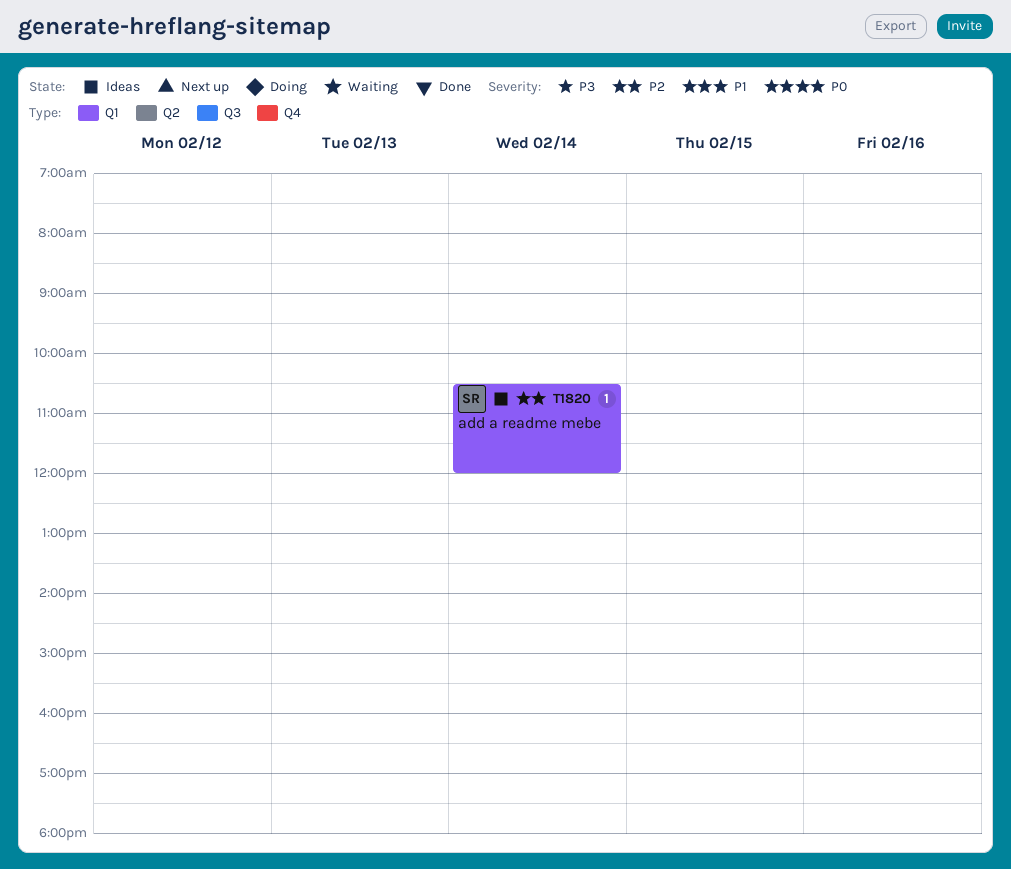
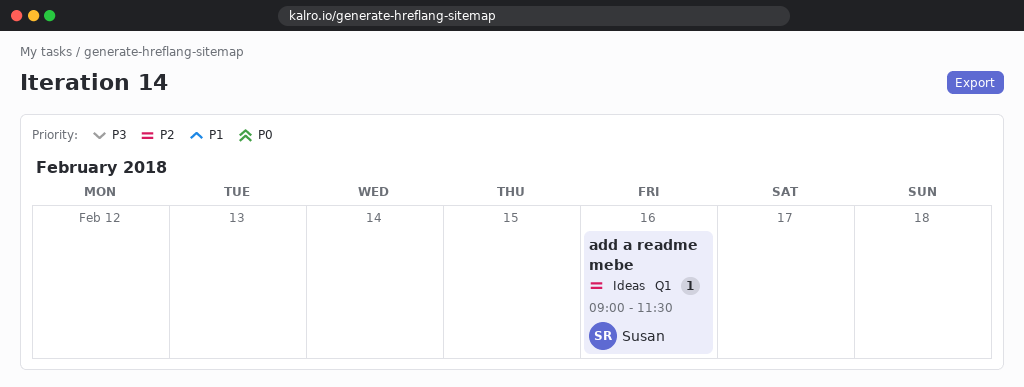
add a readme mebe, day: Feb 14 -> Feb 16
add a readme mebe, begins: 10:30 -> 09:00
add a readme mebe, ends: 12:00 -> 11:30

